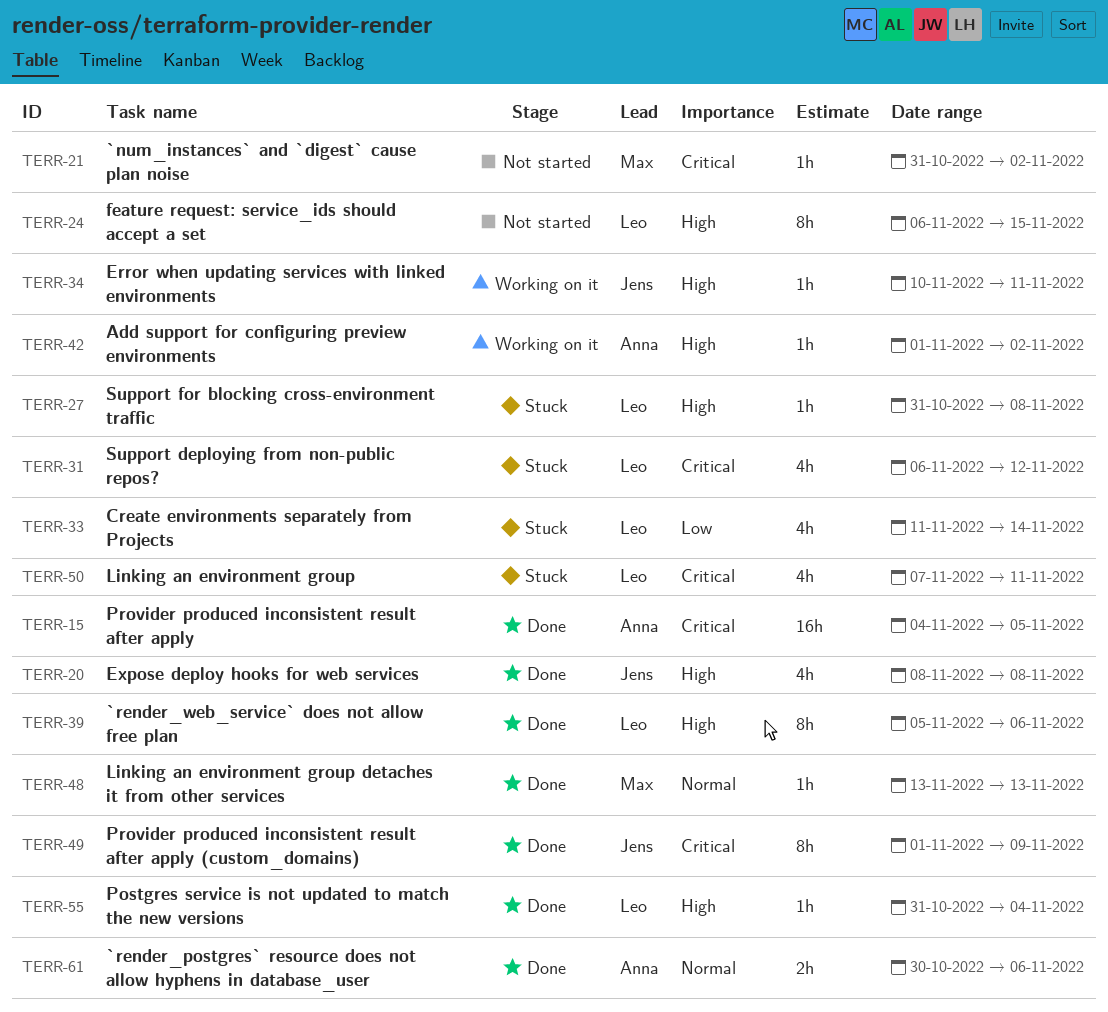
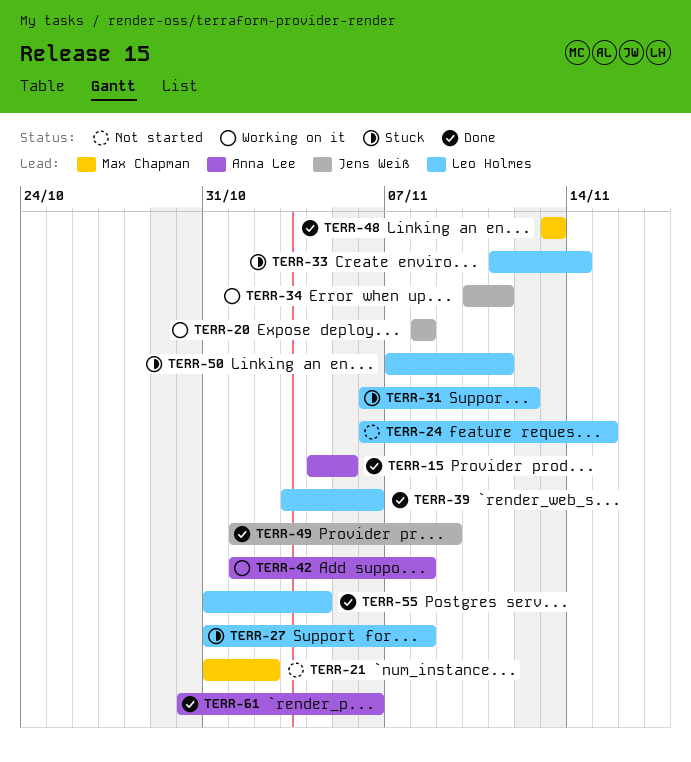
TERR-20, status: Done -> Working on it
TERR-39, start: Nov 5 -> Nov 3
TERR-42, due: Nov 2 -> Nov 8

